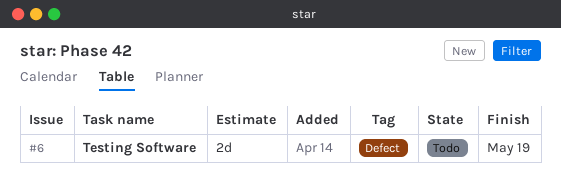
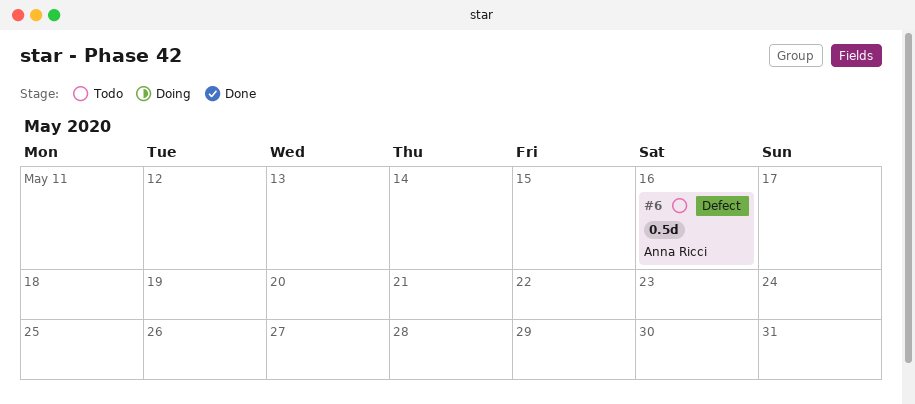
#6, estimate: 2d -> 0.5d
#6, due: May 19 -> May 16

